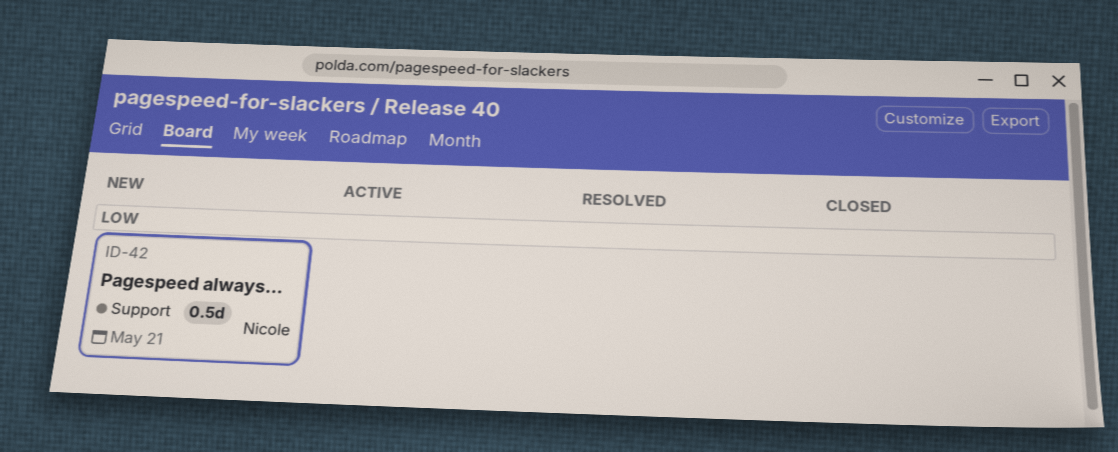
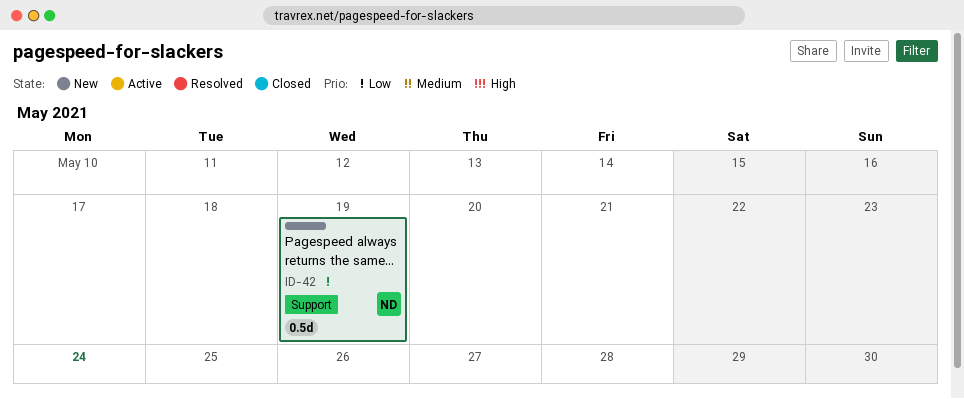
ID-42, due: May 21 -> May 19

